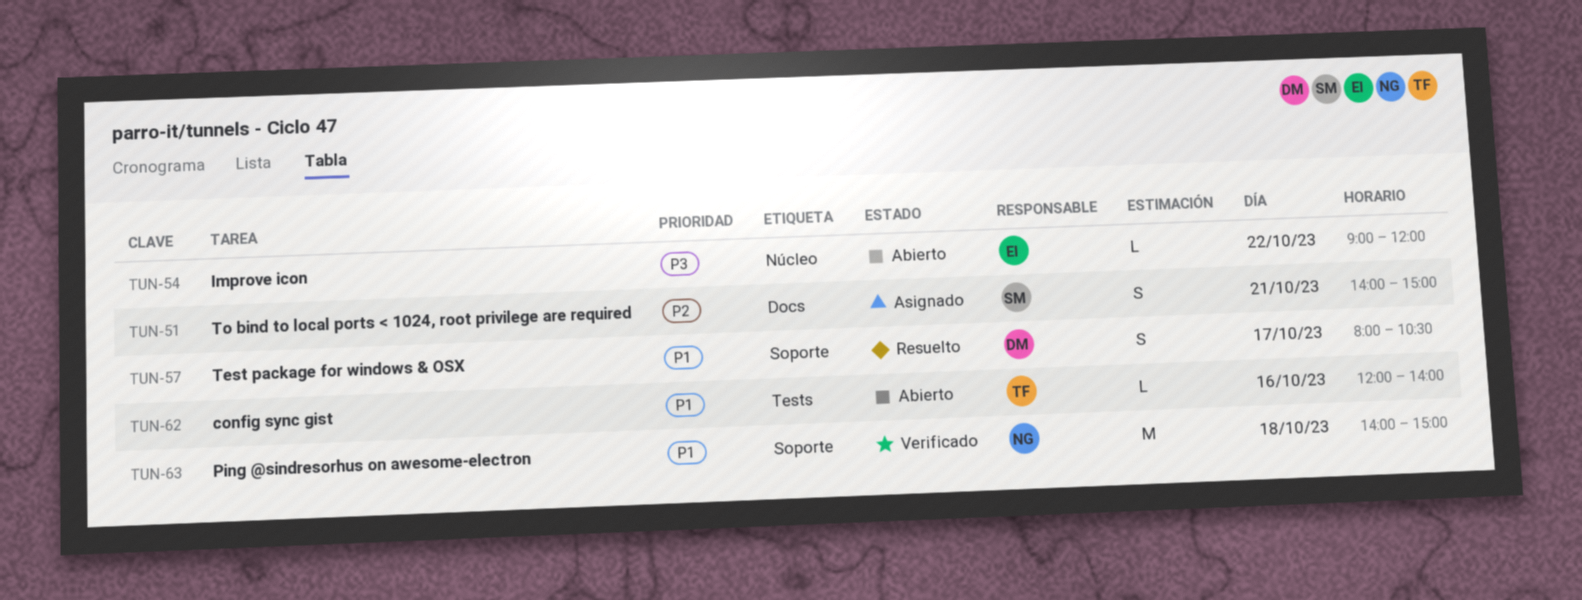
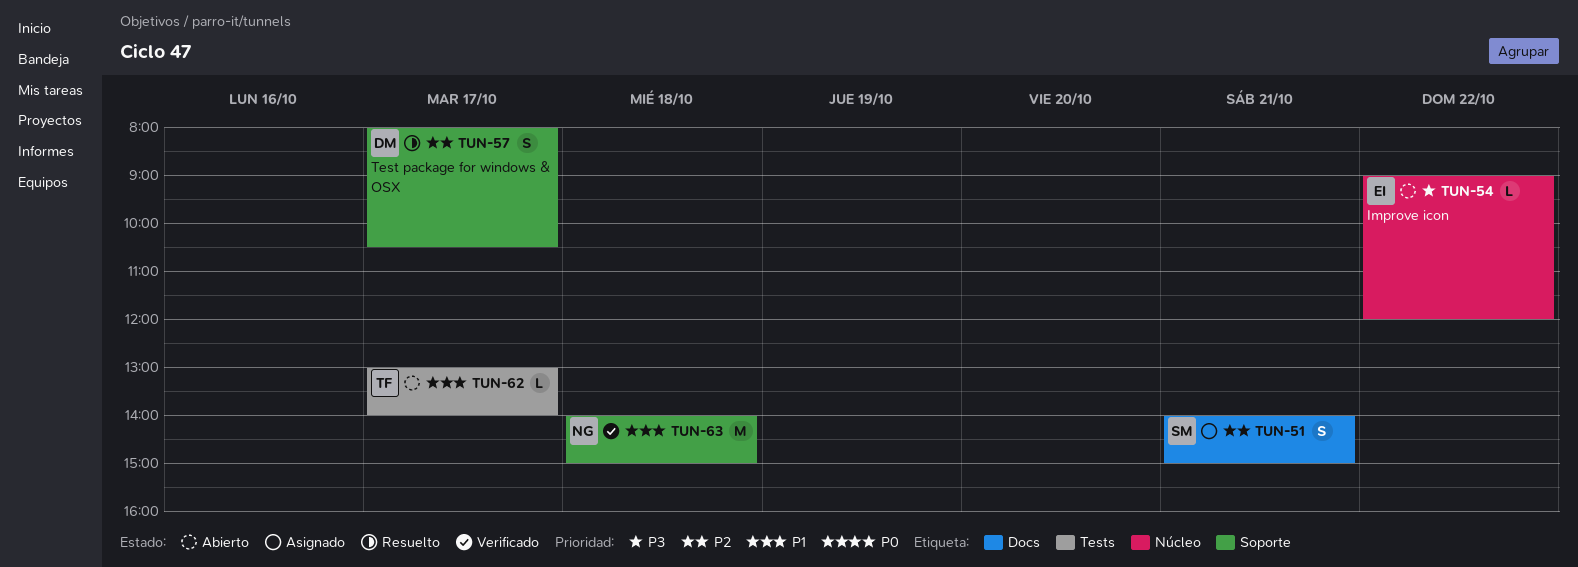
TUN-57, priority: P1 -> P2
TUN-62, day: Oct 16 -> Oct 17
TUN-62, begins: 12:00 -> 13:00

